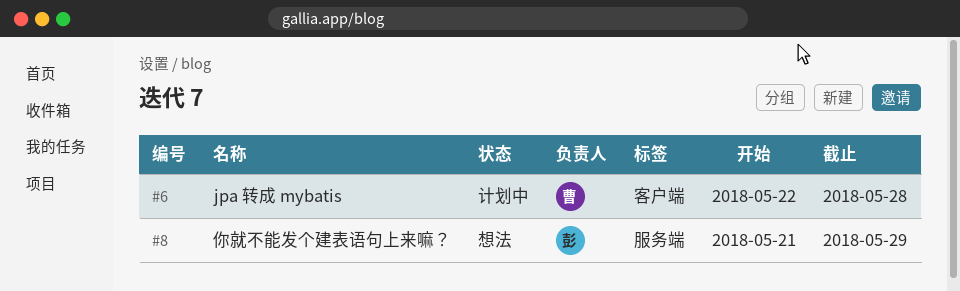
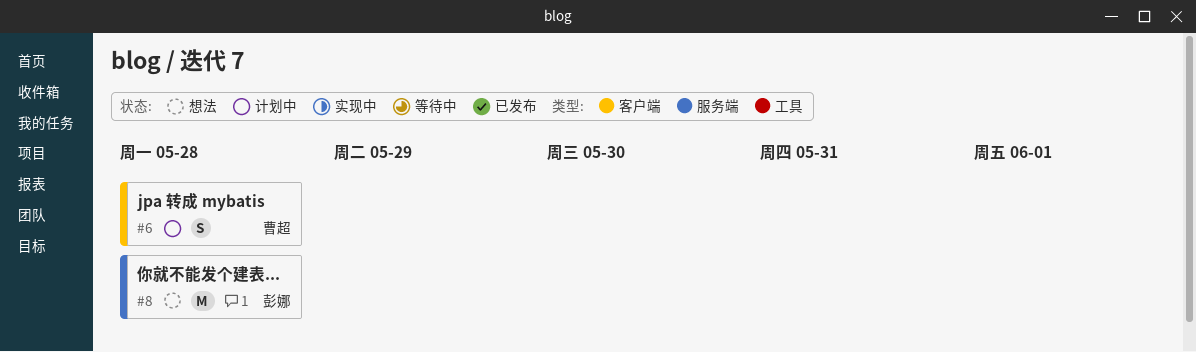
#8, due: May 29 -> May 28

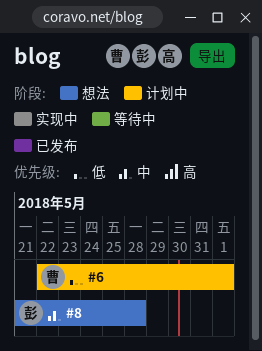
#6, due: May 28 -> Jun 1

